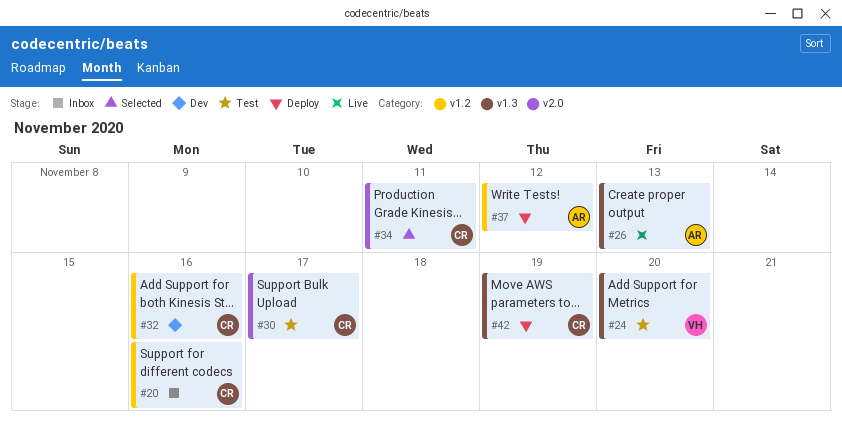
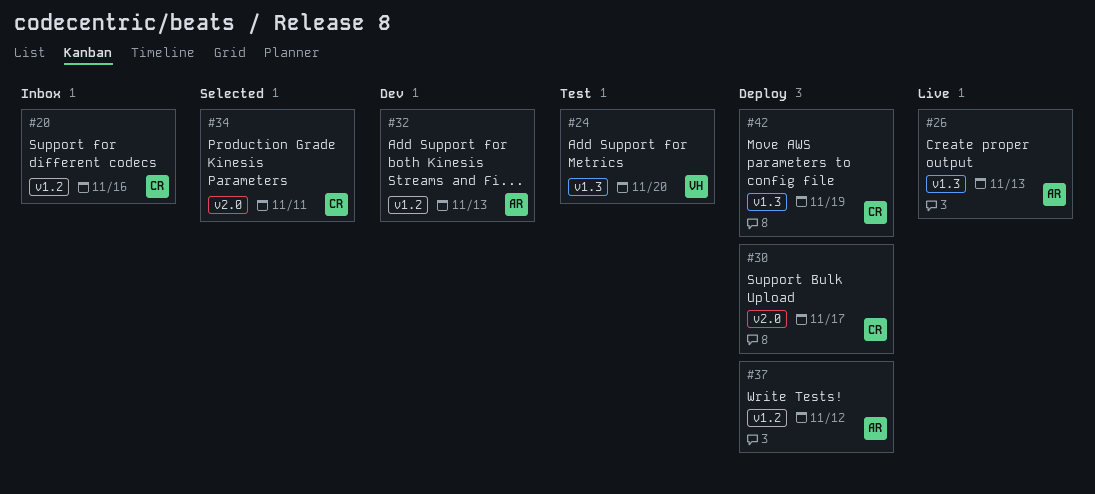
#30, status: Test -> Deploy
#32, owner: CR -> AR
#32, due: Nov 16 -> Nov 13

